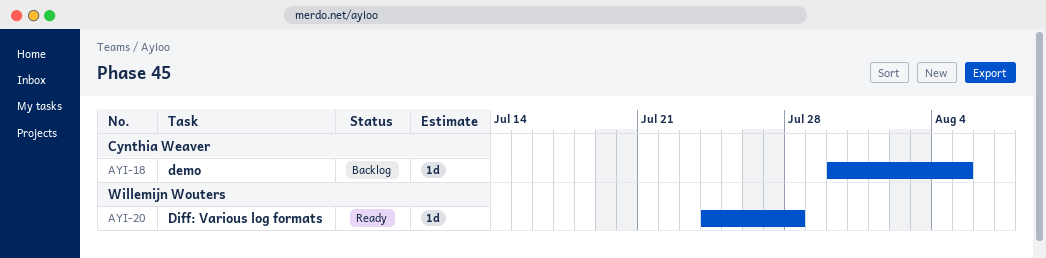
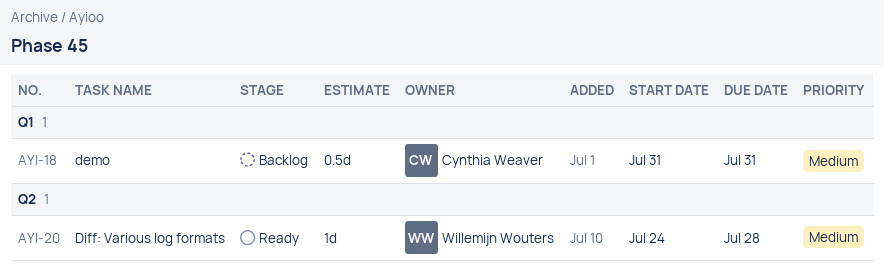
AYI-18, estimate: 1d -> 0.5d
AYI-18, start: Jul 30 -> Jul 31
AYI-18, due: Aug 5 -> Jul 31

